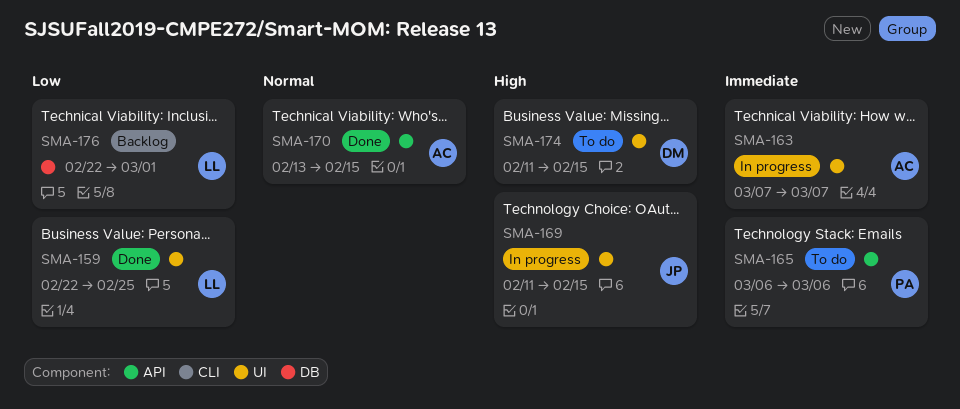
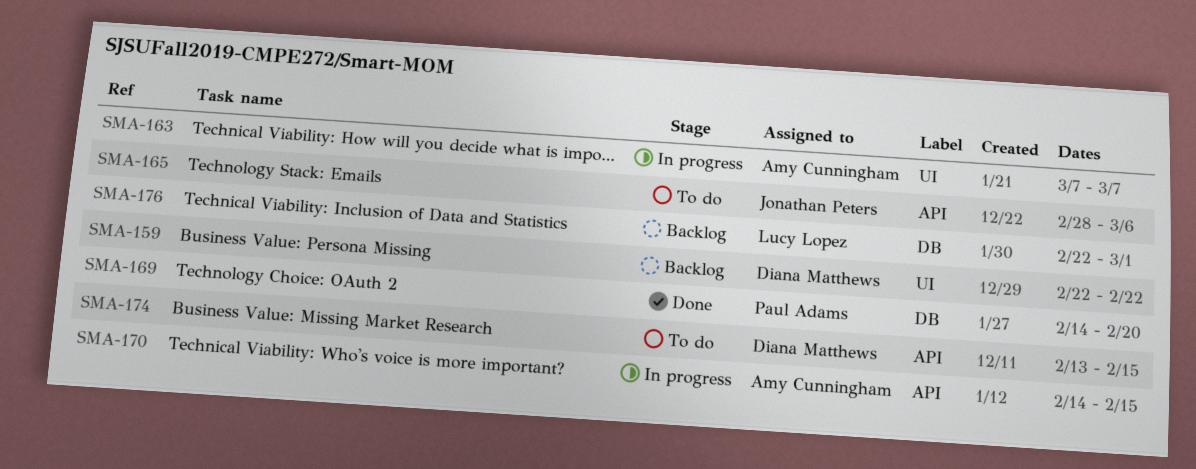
SMA-159, status: Done -> Backlog
SMA-159, owner: Lucy Lopez -> Diana Matthews
SMA-159, due: Feb 25 -> Feb 22
SMA-165, owner: Paul Adams -> Jonathan Peters
SMA-165, start: Mar 6 -> Feb 28
SMA-169, status: In progress -> Done
SMA-169, owner: Jonathan Peters -> Paul Adams
SMA-169, label: UI -> DB
SMA-169, start: Feb 11 -> Feb 14
SMA-169, due: Feb 15 -> Feb 20
SMA-170, status: Done -> In progress
SMA-170, start: Feb 13 -> Feb 14
SMA-174, label: UI -> API
SMA-174, start: Feb 11 -> Feb 13

